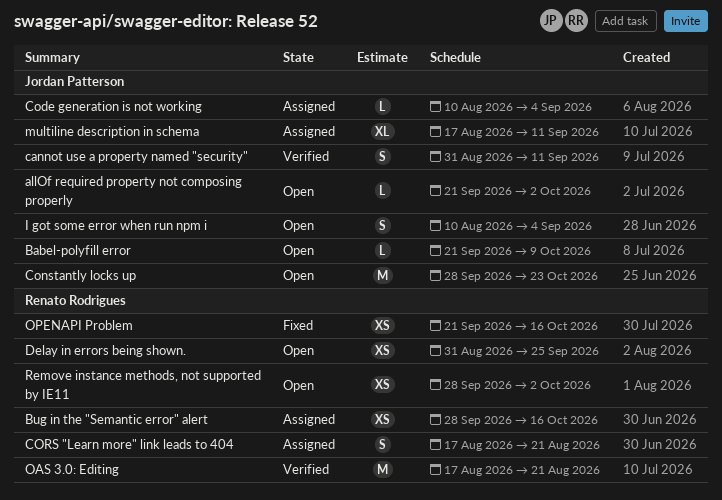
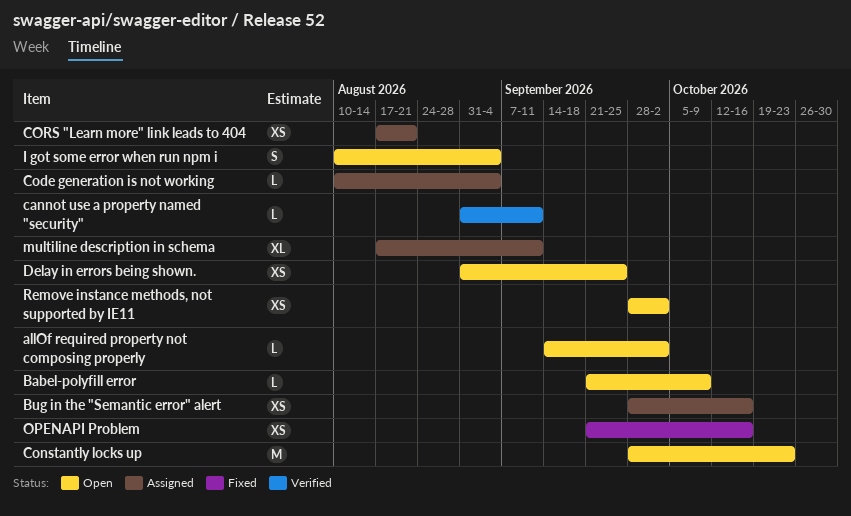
allOf required property not composing properly, start: Sep 21 -> Sep 14
cannot use a property named "security", estimate: S -> L
CORS "Learn more" link leads to 404, estimate: S -> XS
OAS 3.0: Editing: present -> none

